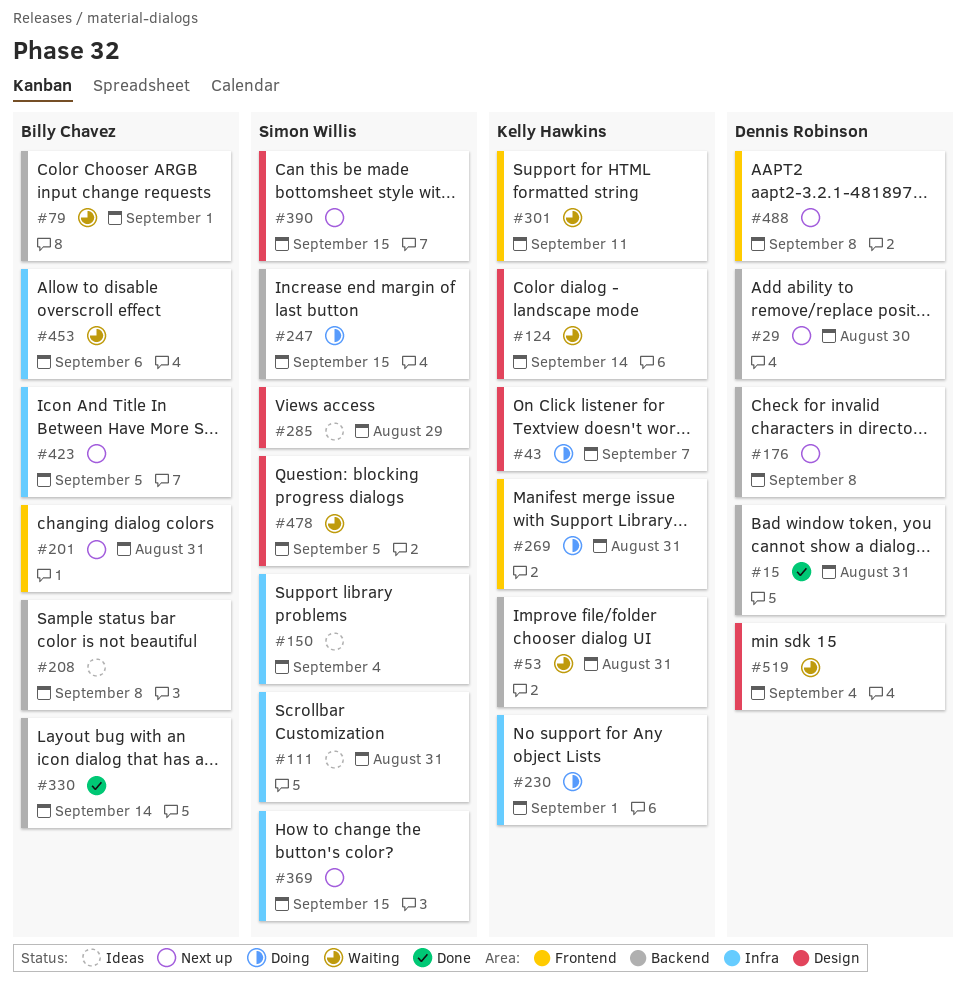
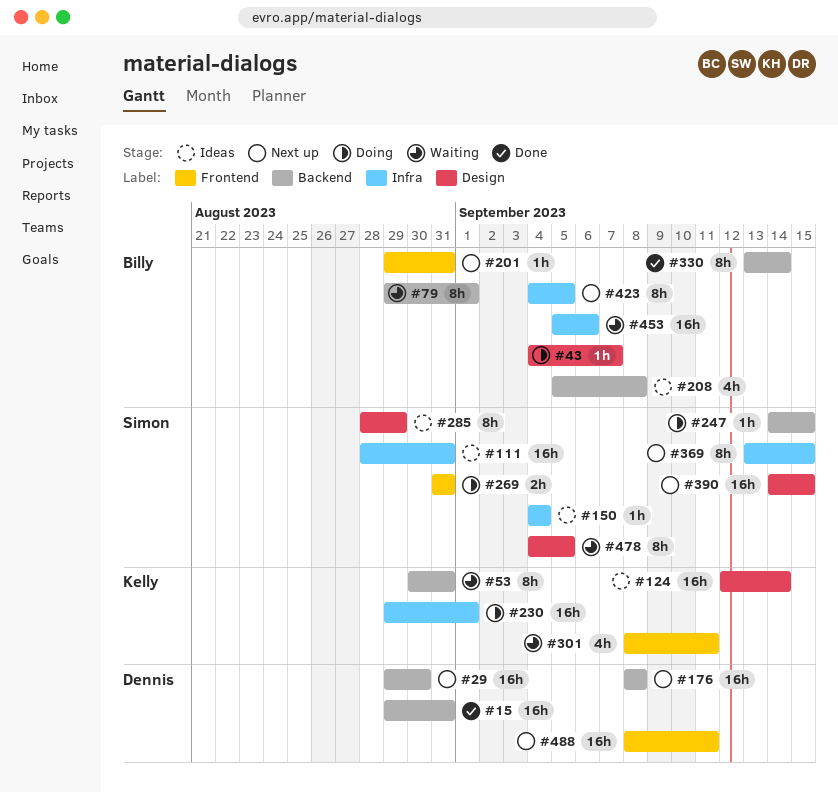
#43, owner: Kelly Hawkins -> Billy Chavez
#124, status: Waiting -> Ideas
#269, owner: Kelly Hawkins -> Simon Willis
#488, due: Sep 8 -> Sep 11
#519: present -> none

